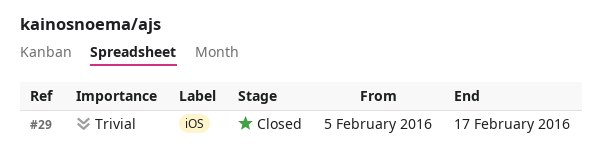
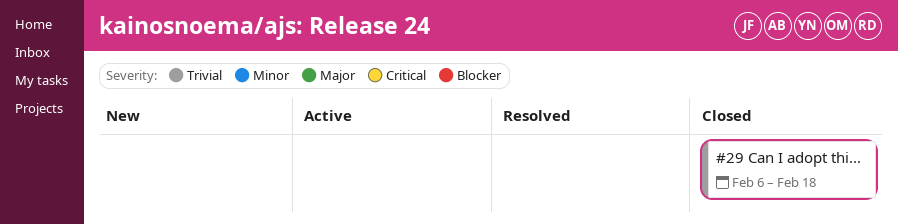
#29, start: Feb 5 -> Feb 6
#29, due: Feb 17 -> Feb 18

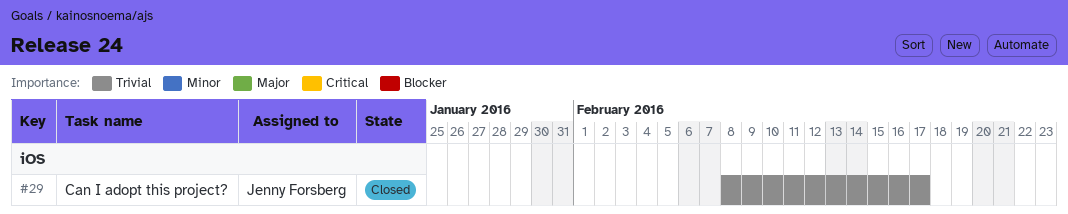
#29, start: Feb 6 -> Feb 8
#29, due: Feb 18 -> Feb 17

